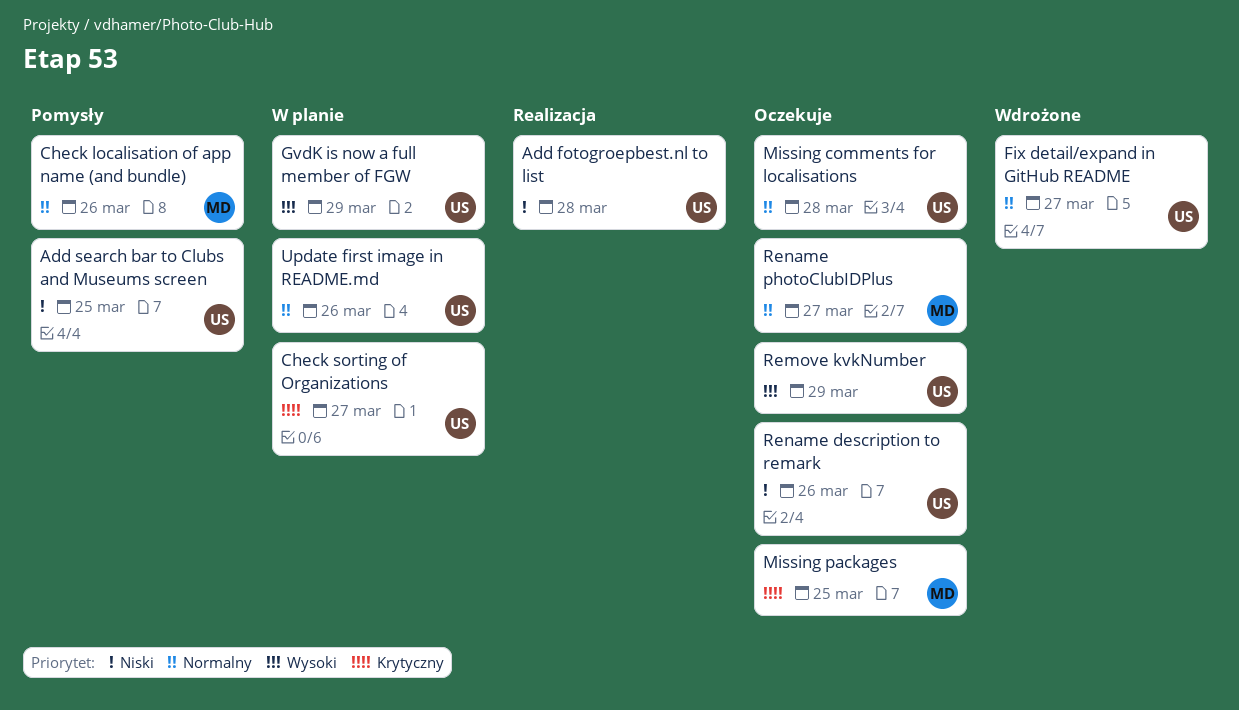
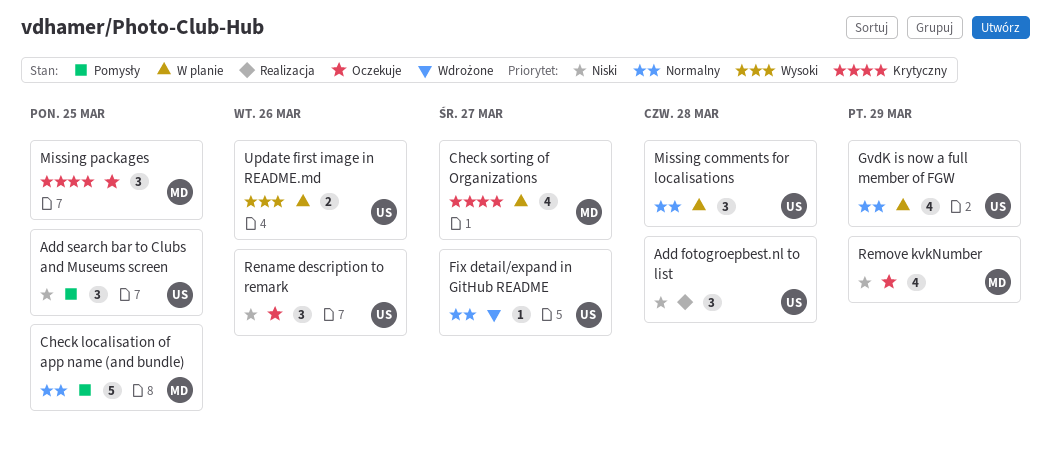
Check localisation of app name (and bundle), due: Mar 26 -> Mar 25
Check sorting of Organizations, owner: US -> MD
GvdK is now a full member of FGW, priority: Wysoki -> Normalny
Missing comments for localisations, status: Oczekuje -> W planie
Remove kvkNumber, owner: US -> MD
Remove kvkNumber, priority: Wysoki -> Niski
Rename photoClubIDPlus: present -> none
Update first image in README.md, priority: Normalny -> Wysoki

